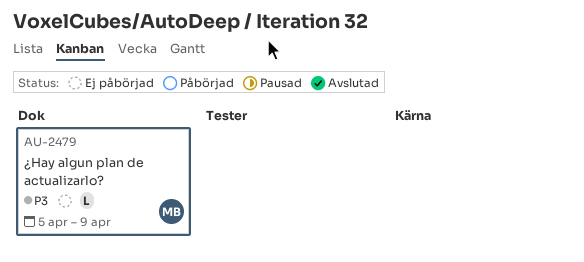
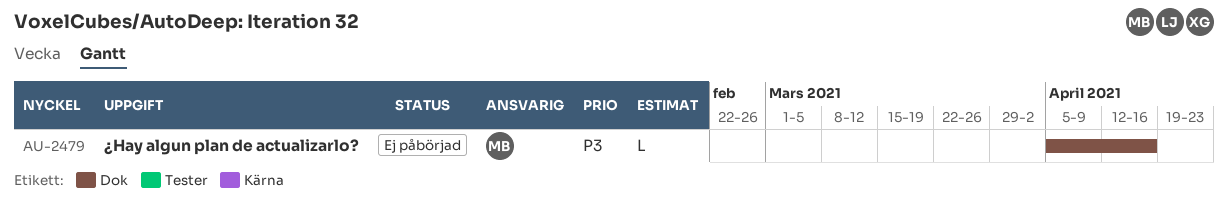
AU-2479, due: Apr 9 -> Apr 16

